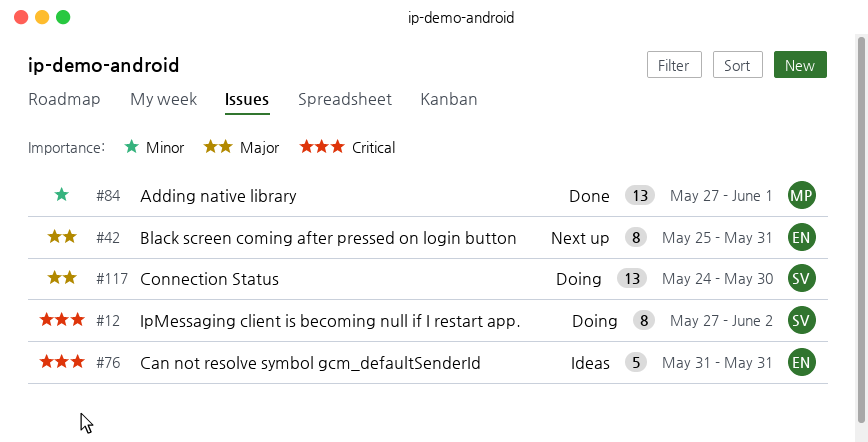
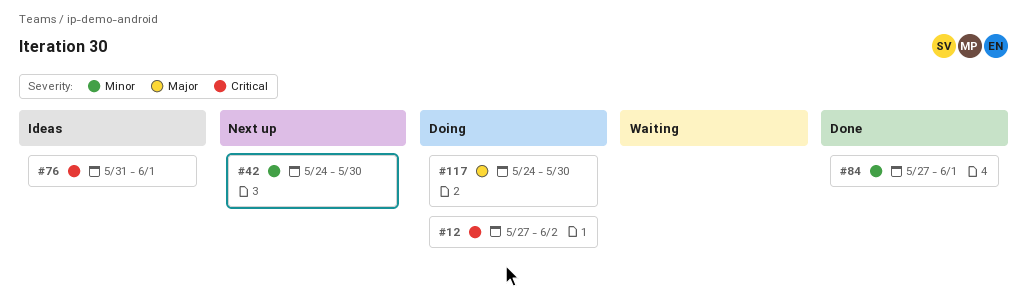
#42, priority: Major -> Minor
#42, start: May 25 -> May 24
#42, due: May 31 -> May 30
#76, due: May 31 -> Jun 1

